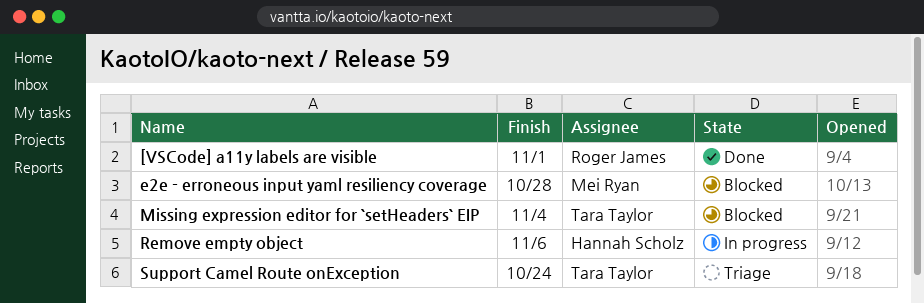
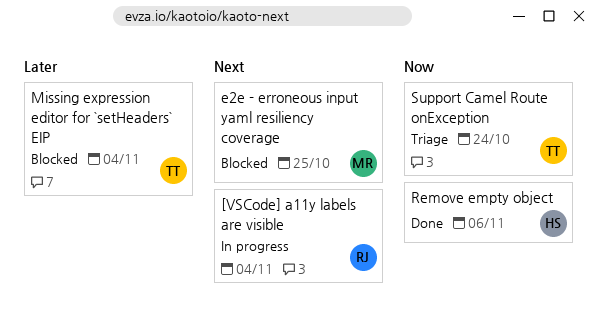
[VSCode] a11y labels are visible, status: Done -> In progress
[VSCode] a11y labels are visible, due: Nov 1 -> Nov 4
e2e - erroneous input yaml resiliency coverage, due: Oct 28 -> Oct 25
Remove empty object, status: In progress -> Done

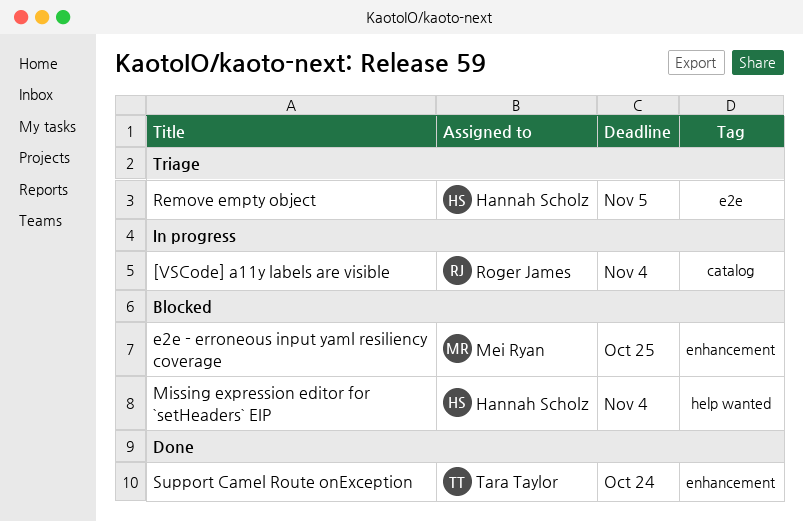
Missing expression editor for `setHeaders` EIP, owner: Tara Taylor -> Hannah Scholz
Remove empty object, status: Done -> Triage
Remove empty object, due: Nov 6 -> Nov 5
Support Camel Route onException, status: Triage -> Done

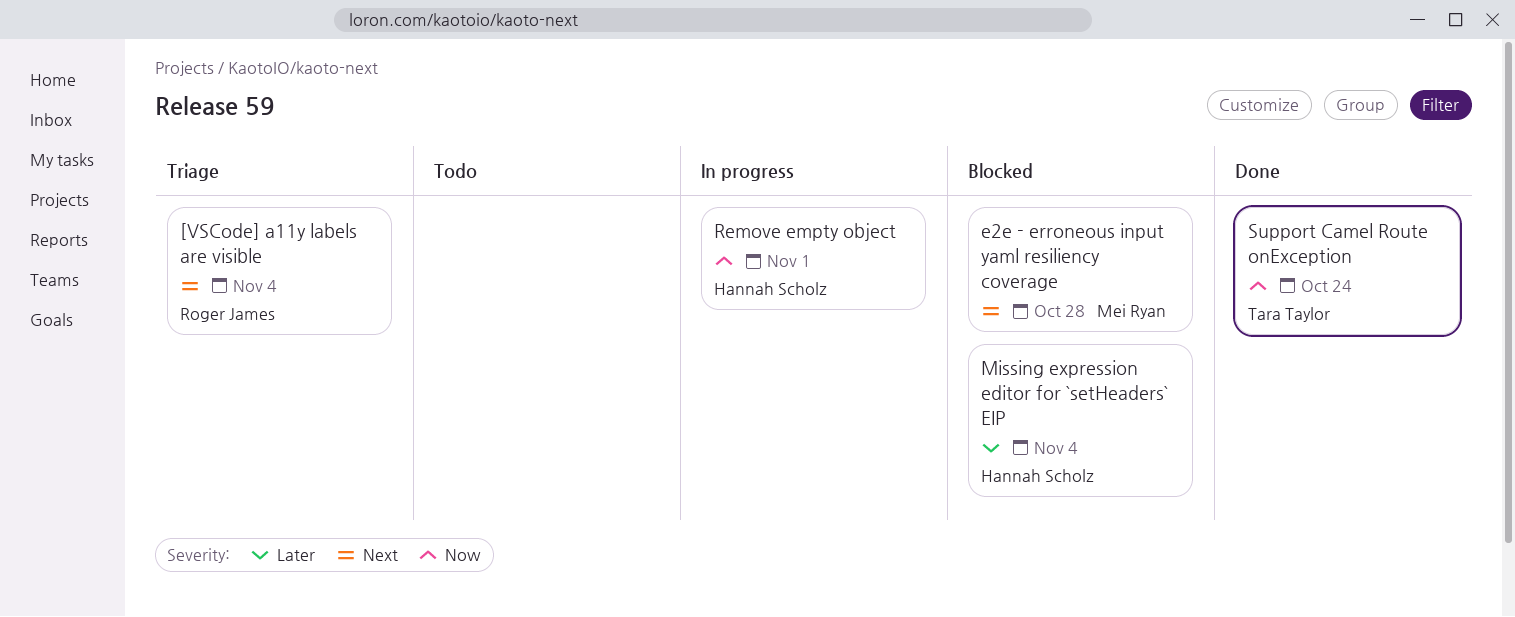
[VSCode] a11y labels are visible, status: In progress -> Triage
e2e - erroneous input yaml resiliency coverage, due: Oct 25 -> Oct 28
Remove empty object, status: Triage -> In progress
Remove empty object, due: Nov 5 -> Nov 1

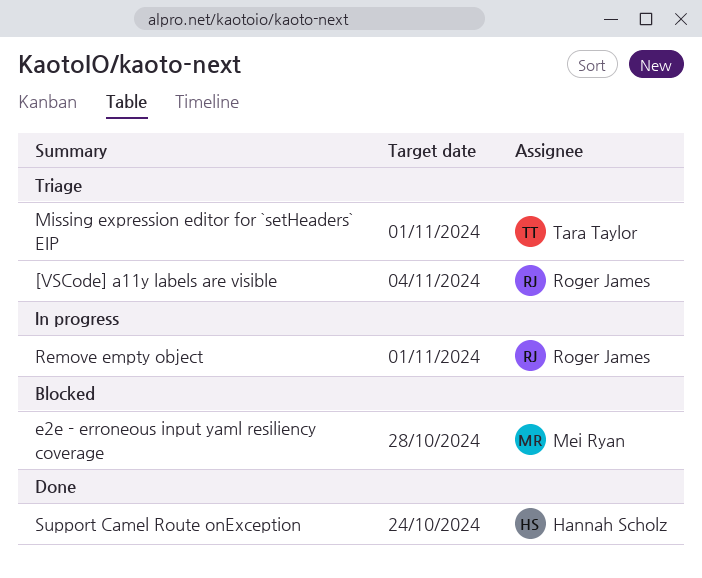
Missing expression editor for `setHeaders` EIP, status: Blocked -> Triage
Missing expression editor for `setHeaders` EIP, owner: Hannah Scholz -> Tara Taylor
Missing expression editor for `setHeaders` EIP, due: Nov 4 -> Nov 1
Remove empty object, owner: Hannah Scholz -> Roger James
Support Camel Route onException, owner: Tara Taylor -> Hannah Scholz

